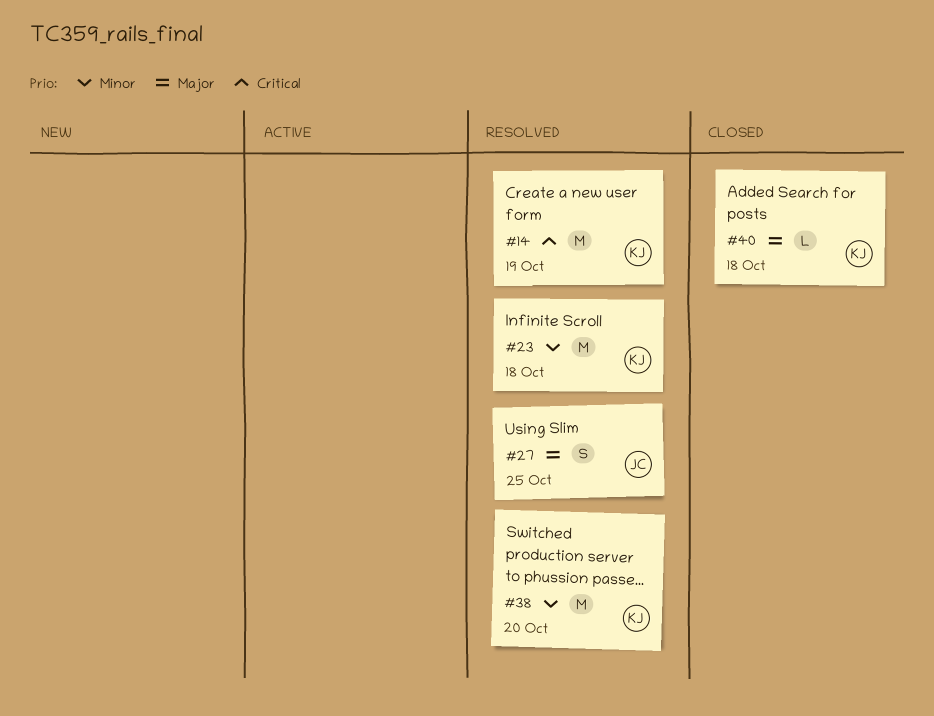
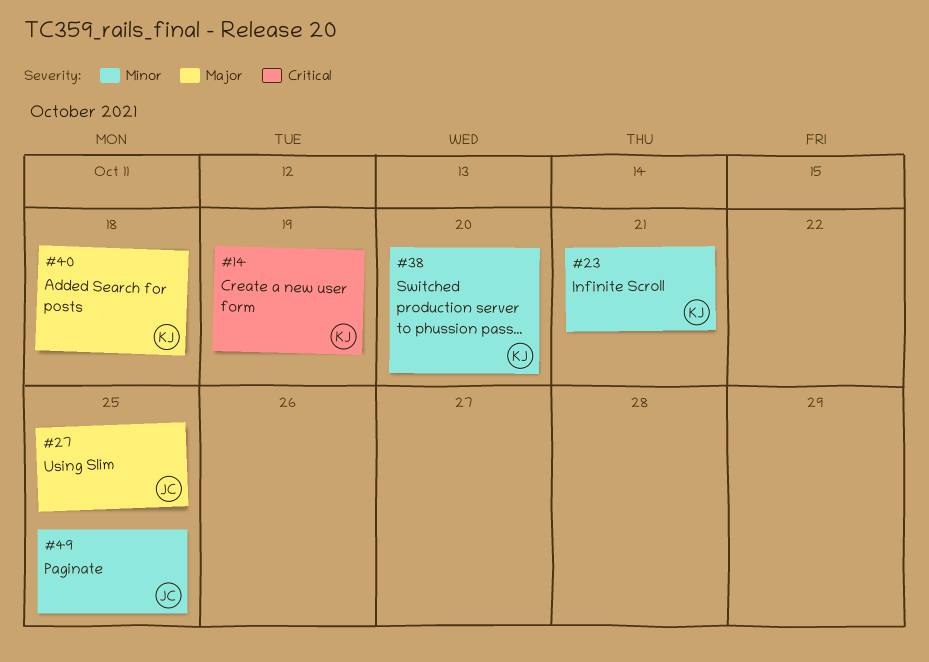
#23, due: Oct 18 -> Oct 21
#49: none -> present

